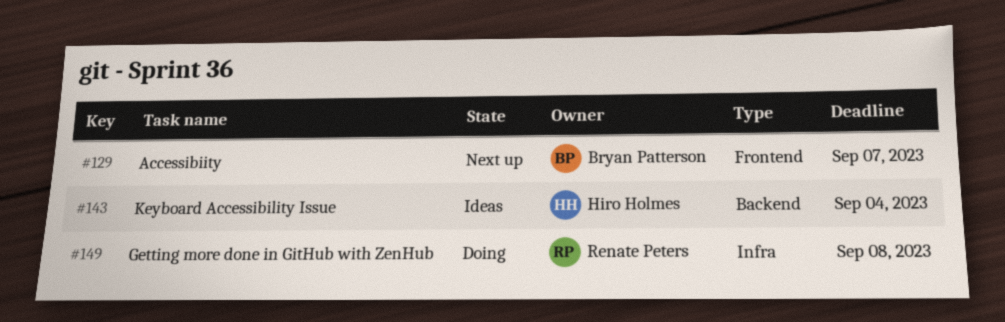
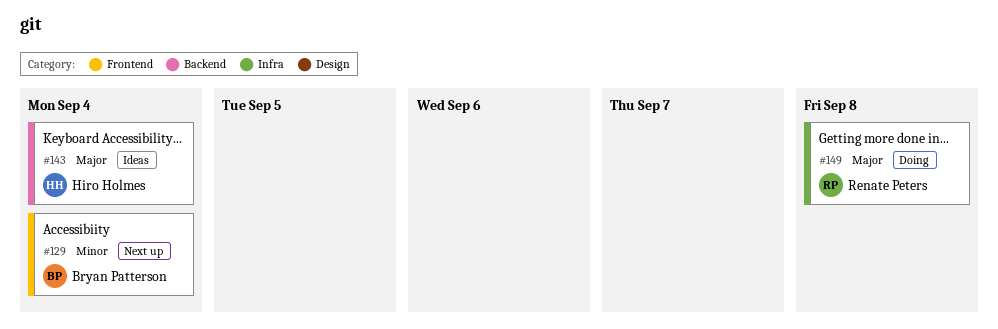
#129, due: Sep 7 -> Sep 4

